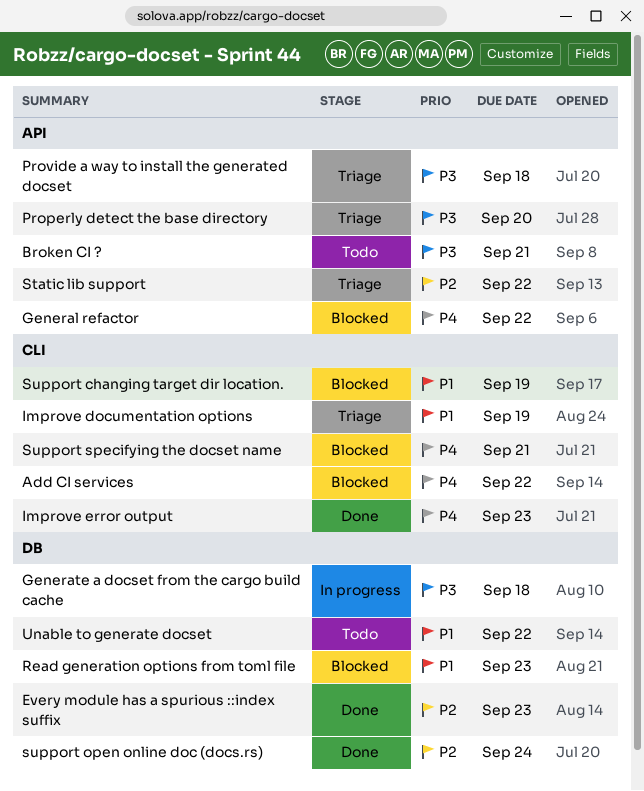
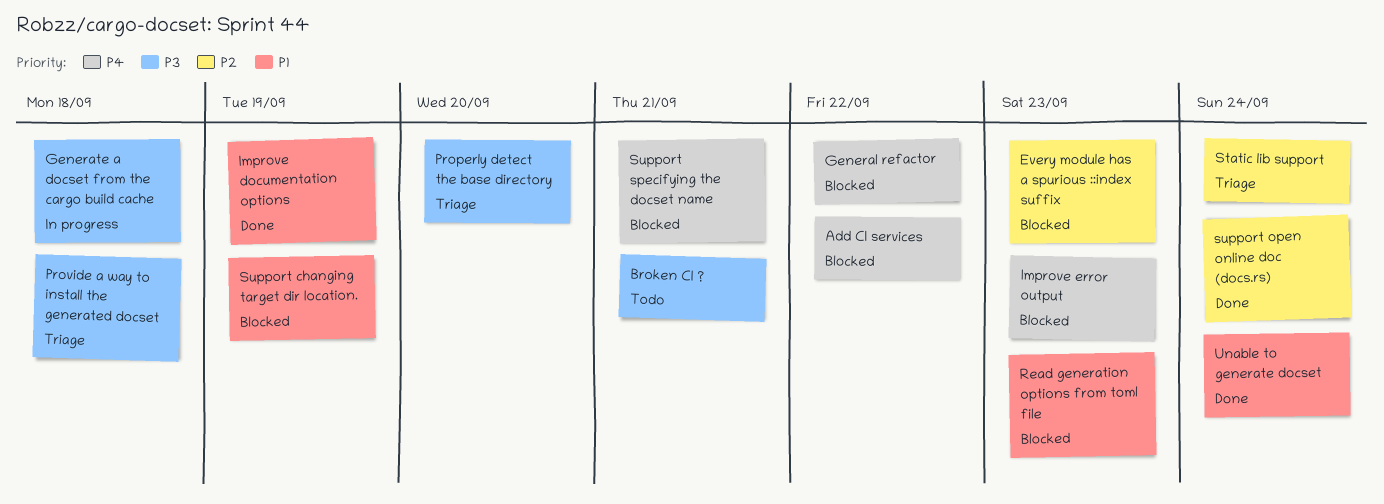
Every module has a spurious ::index suffix, status: Done -> Blocked
Improve documentation options, status: Triage -> Done
Improve error output, status: Done -> Blocked
Static lib support, due: Sep 22 -> Sep 24
Unable to generate docset, status: Todo -> Done
Unable to generate docset, due: Sep 22 -> Sep 24

